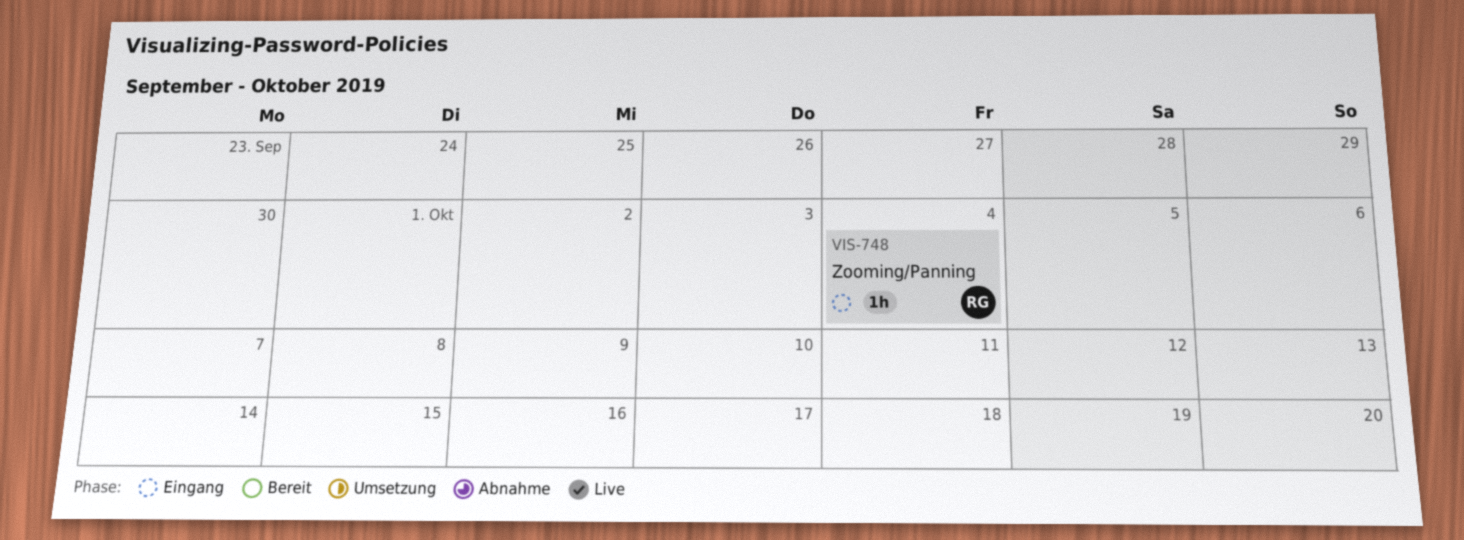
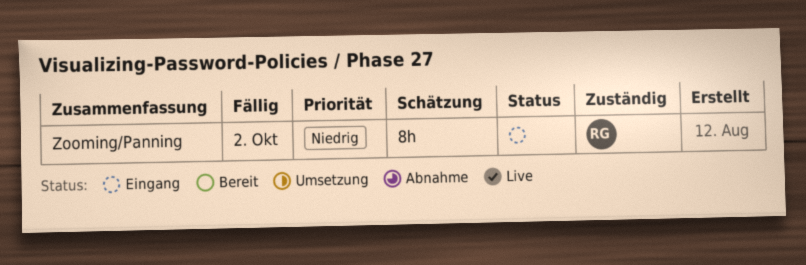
Zooming/Panning, estimate: 1h -> 8h
Zooming/Panning, due: Oct 4 -> Oct 2

